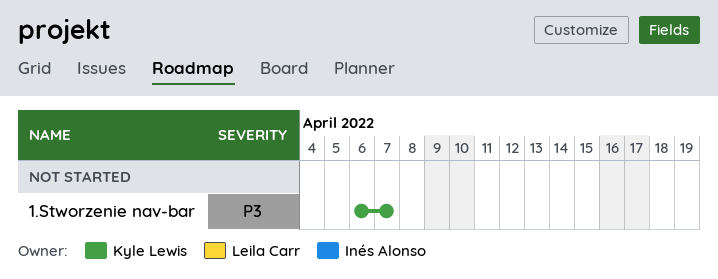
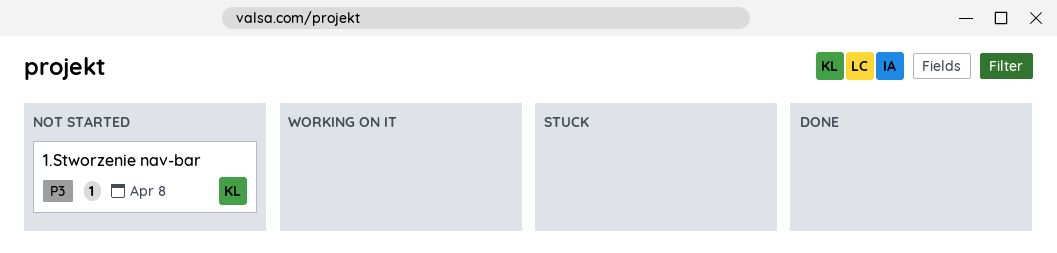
1.Stworzenie nav-bar, due: Apr 7 -> Apr 8

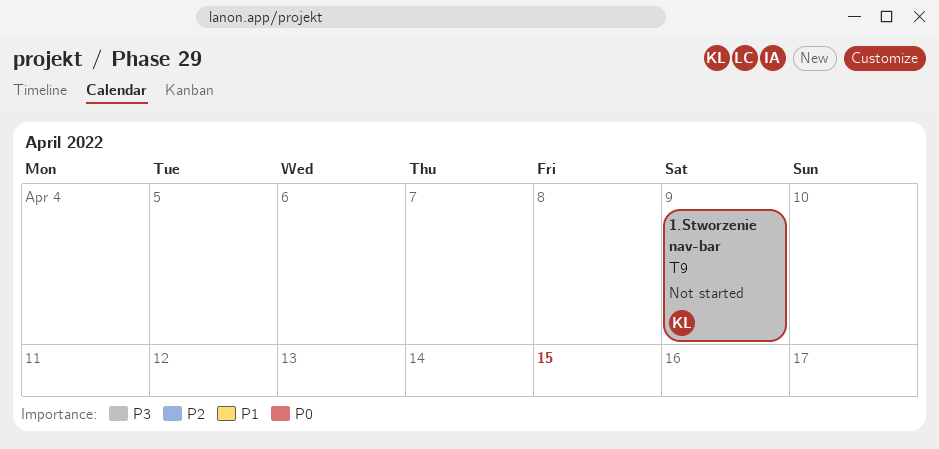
1.Stworzenie nav-bar, due: Apr 8 -> Apr 9

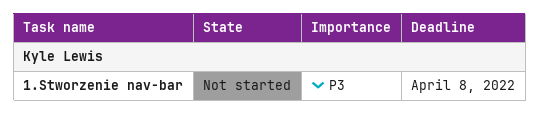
1.Stworzenie nav-bar, due: Apr 9 -> Apr 8

